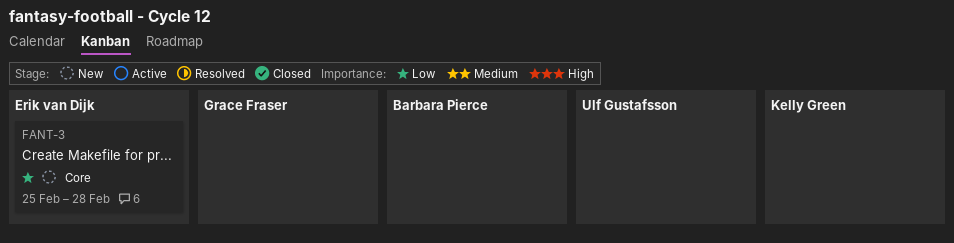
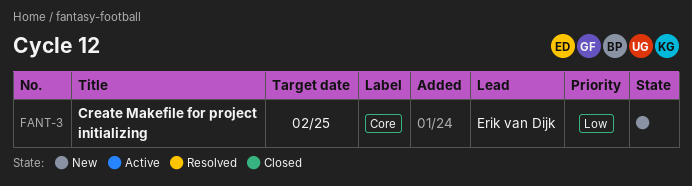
FANT-3, due: Feb 28 -> Feb 25

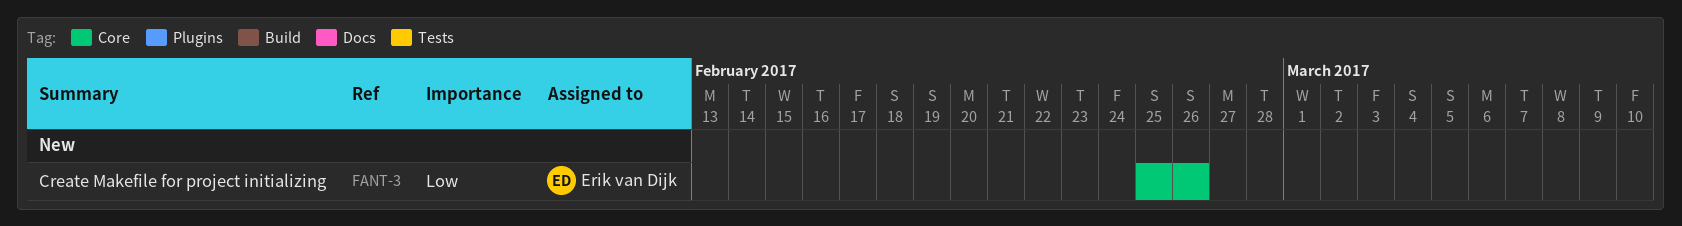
FANT-3, due: Feb 25 -> Feb 26

